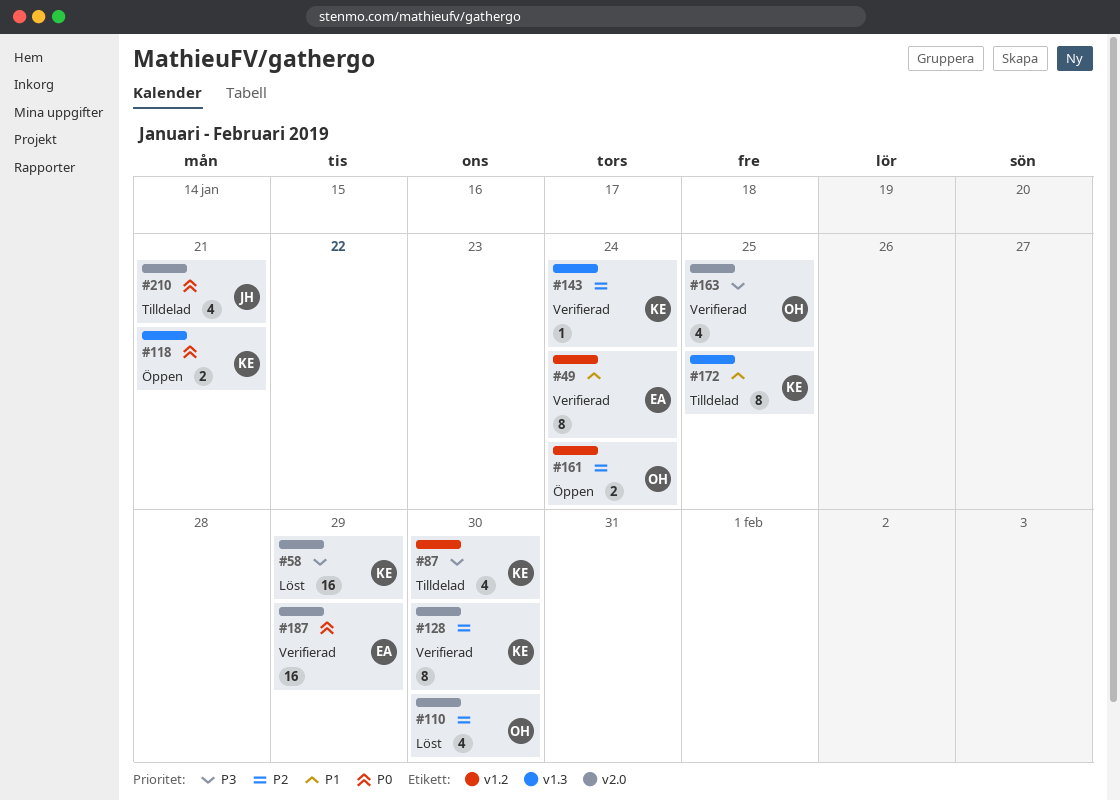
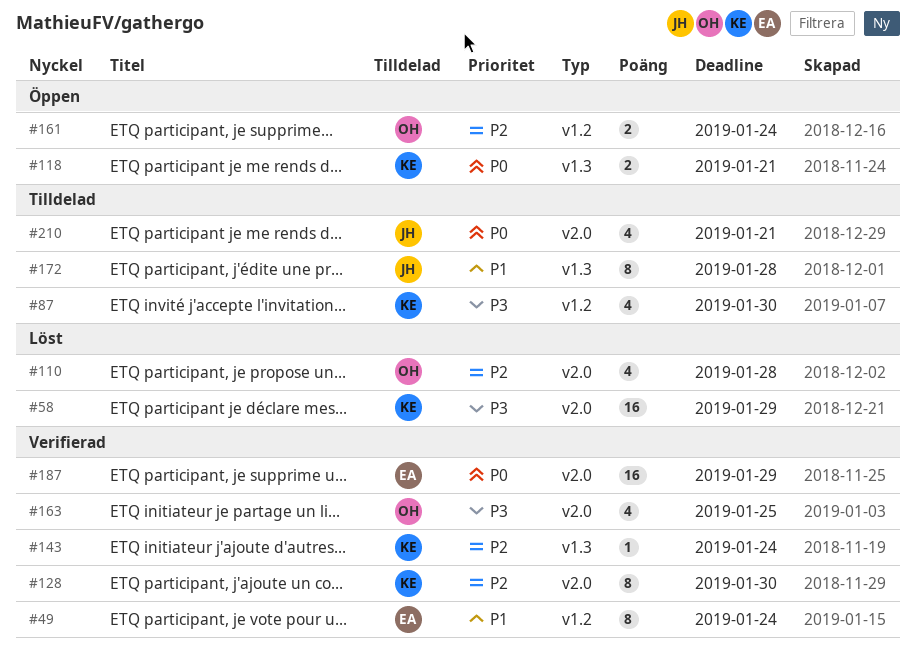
#110, due: Jan 30 -> Jan 28
#172, owner: KE -> JH
#172, due: Jan 25 -> Jan 28

